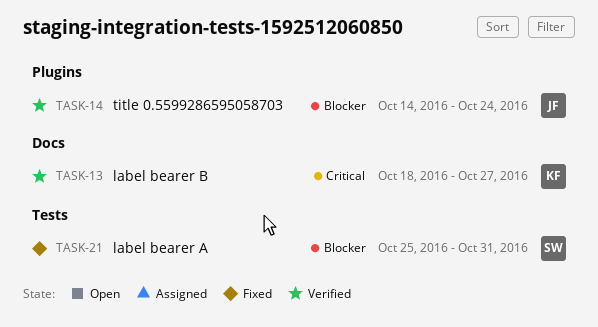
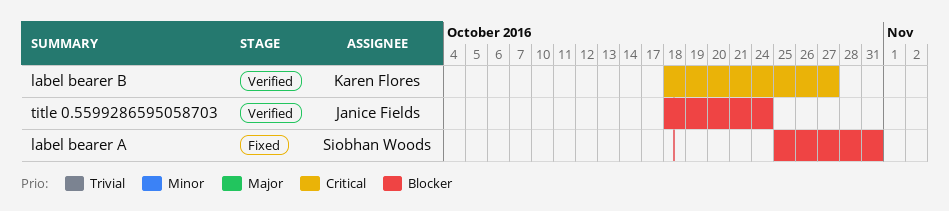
title 0.5599286595058703, start: Oct 14 -> Oct 18

